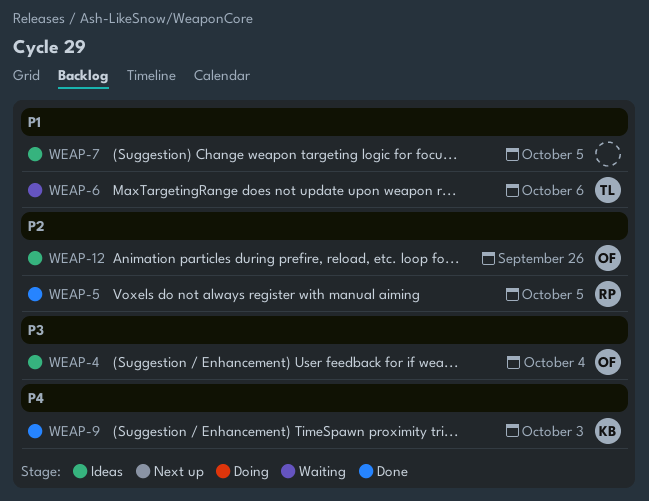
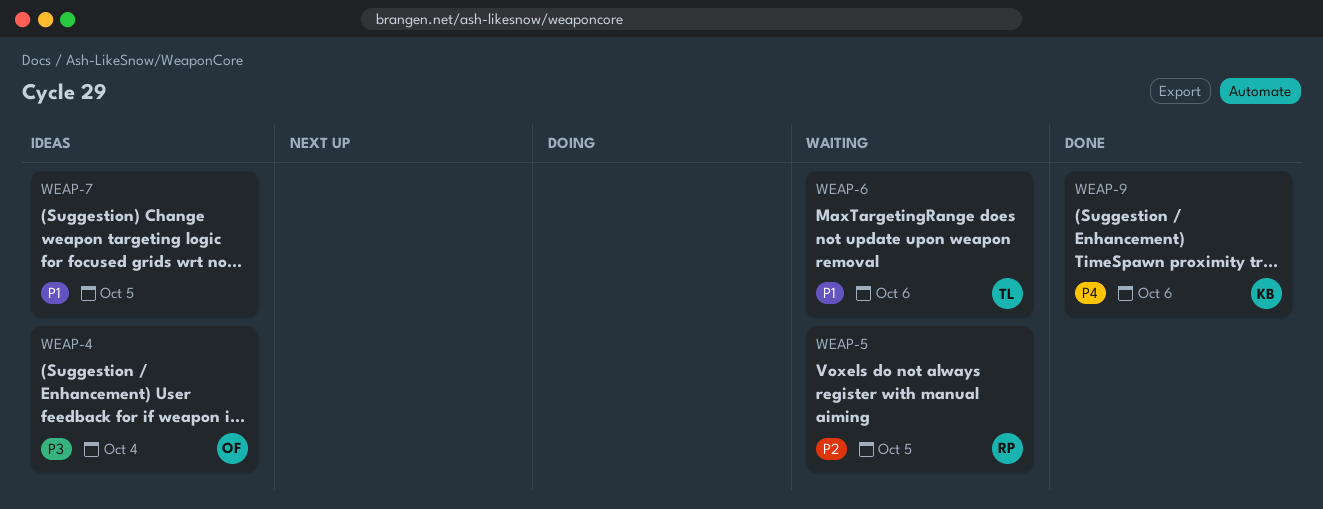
WEAP-5, status: Done -> Waiting
WEAP-9, due: Oct 3 -> Oct 6
WEAP-12: present -> none

